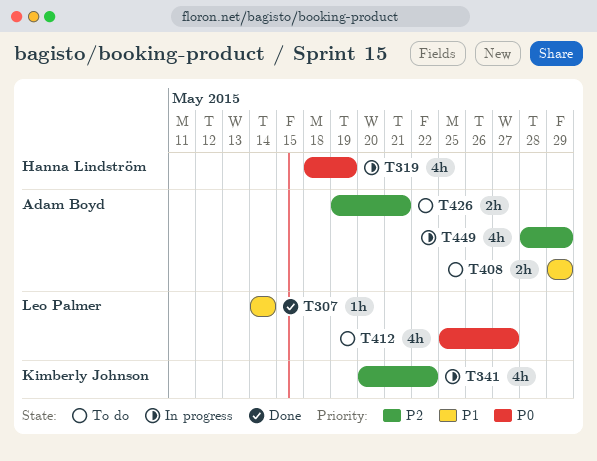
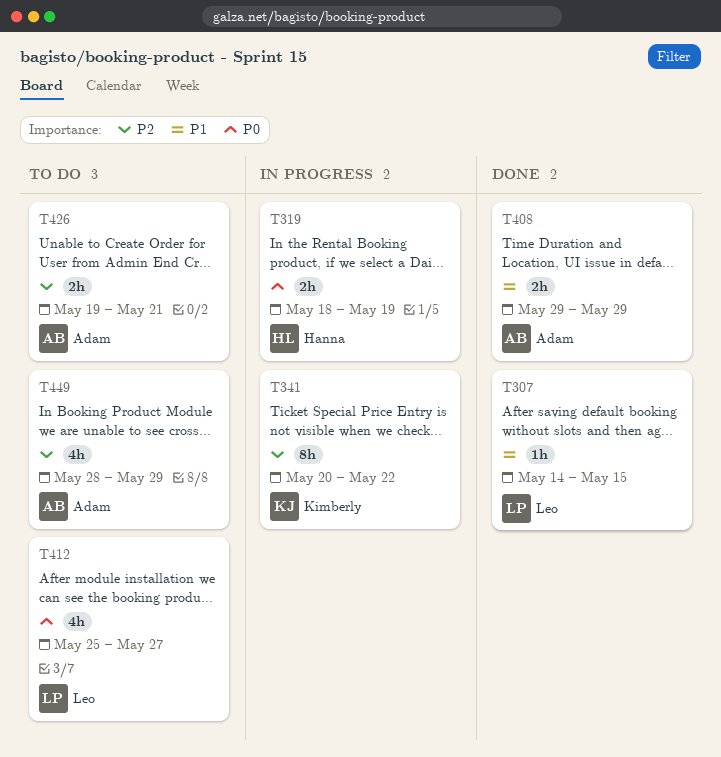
T307, due: May 14 -> May 15
T319, estimate: 4h -> 2h
T341, estimate: 4h -> 8h
T408, status: To do -> Done
T449, status: In progress -> To do

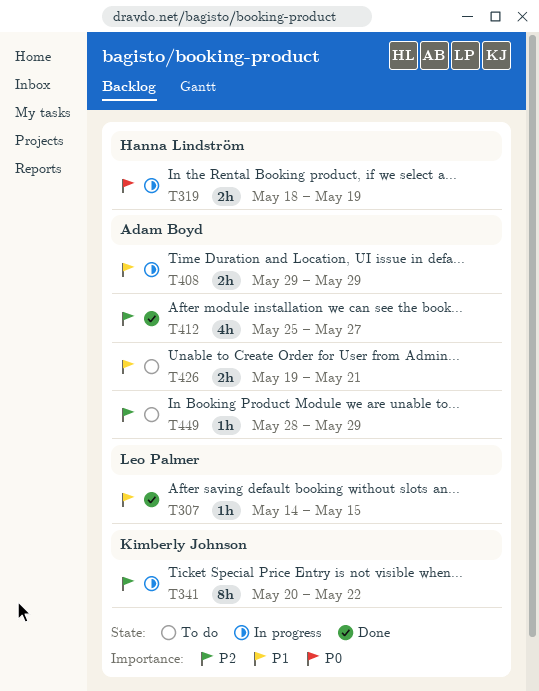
T408, status: Done -> In progress
T412, status: To do -> Done
T412, owner: Leo Palmer -> Adam Boyd
T412, priority: P0 -> P2
T426, priority: P2 -> P1
T449, estimate: 4h -> 1h

